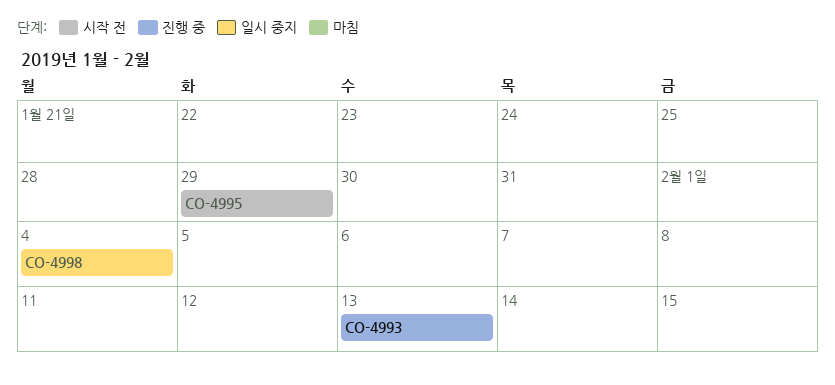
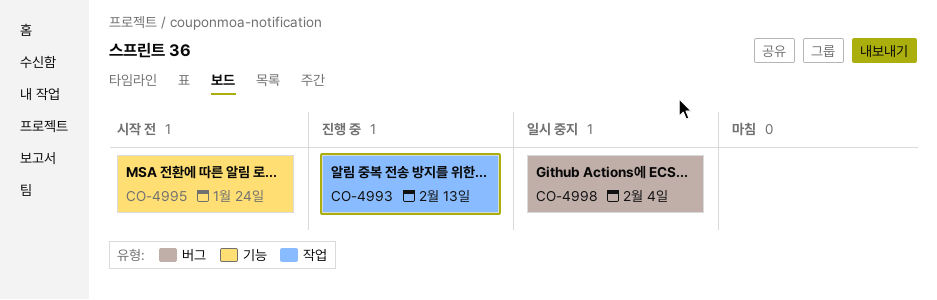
CO-4995, due: Jan 29 -> Jan 24

